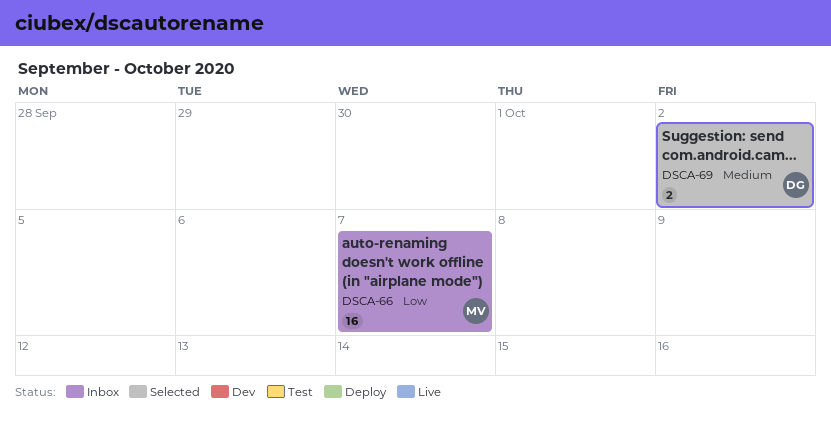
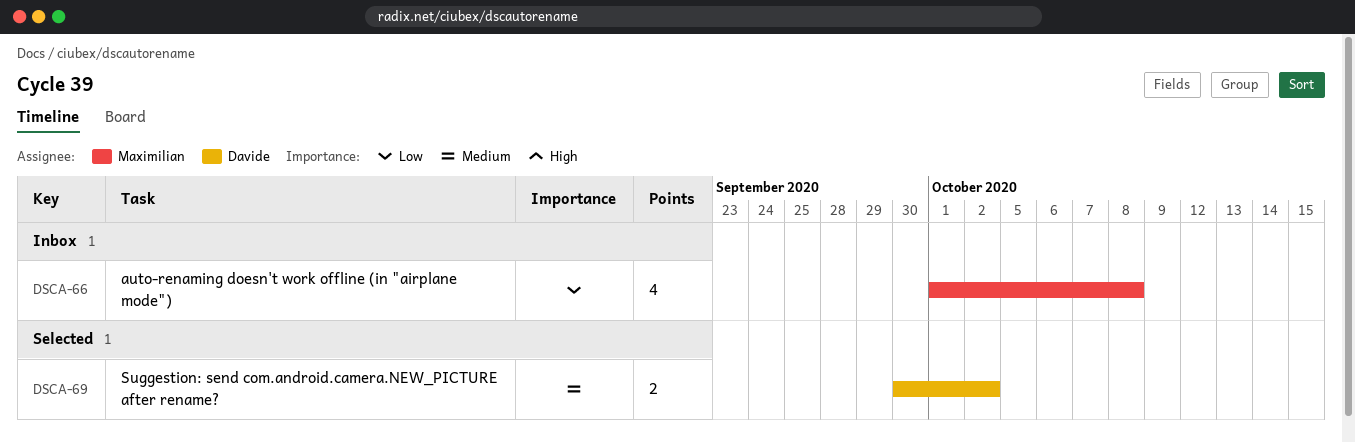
DSCA-66, estimate: 16 -> 4
DSCA-66, due: Oct 7 -> Oct 8

